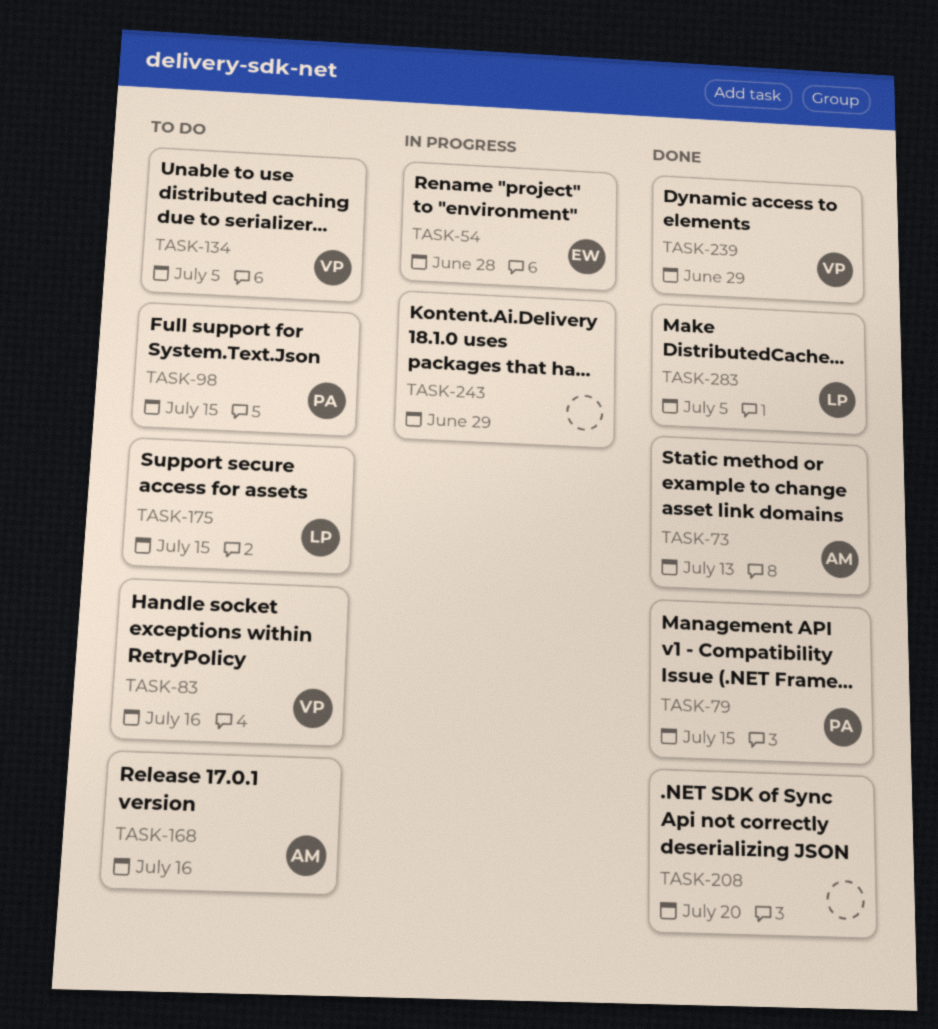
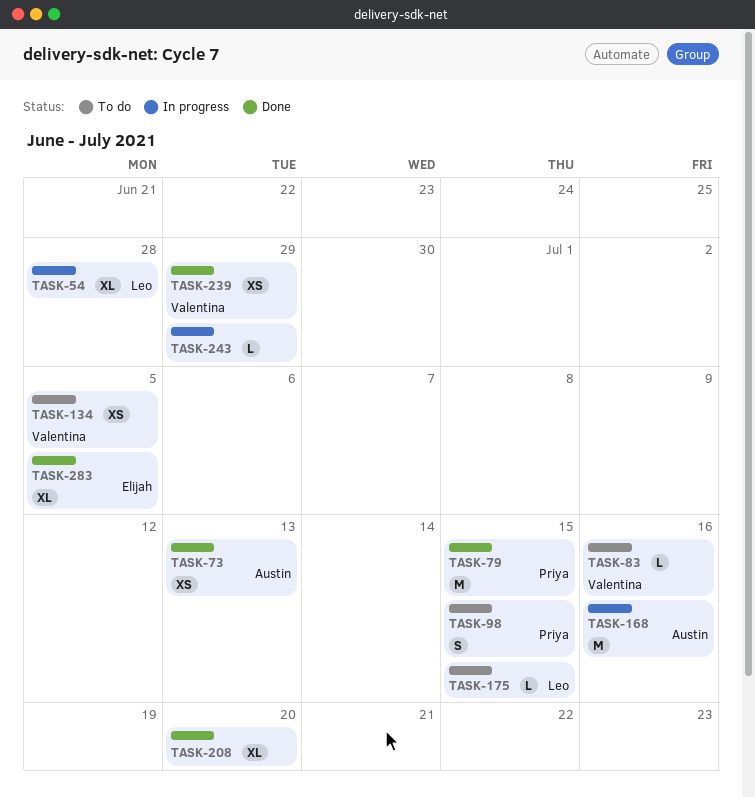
TASK-54, owner: Elijah -> Leo
TASK-168, status: To do -> In progress
TASK-283, owner: Leo -> Elijah

